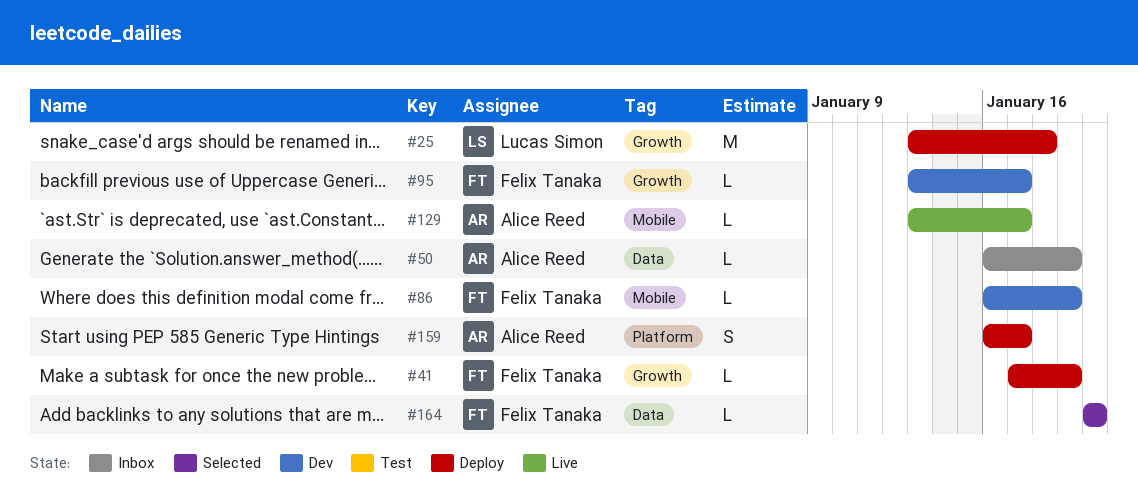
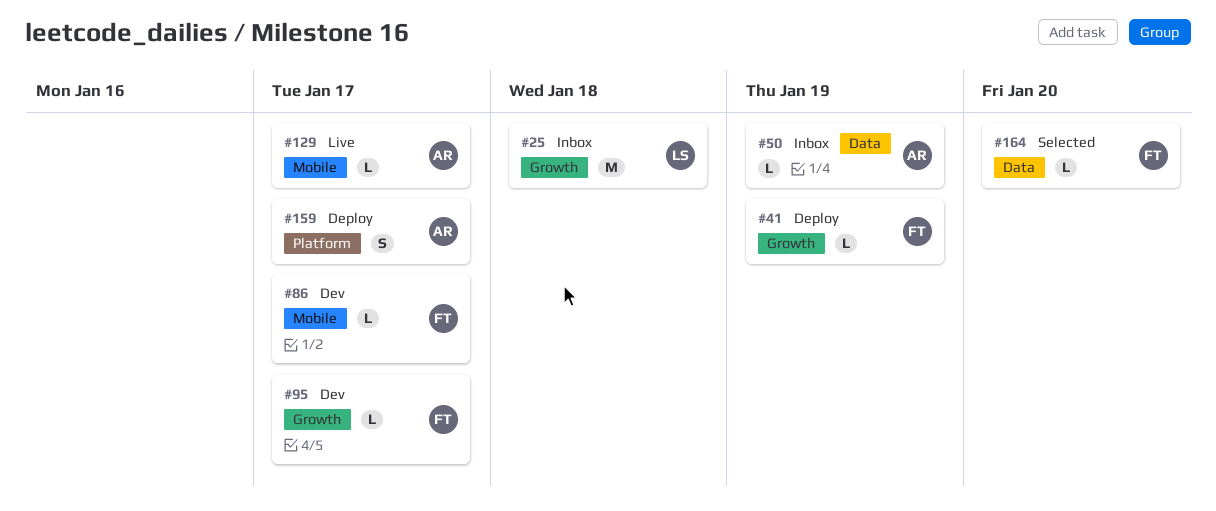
#25, status: Deploy -> Inbox
#86, due: Jan 19 -> Jan 17

